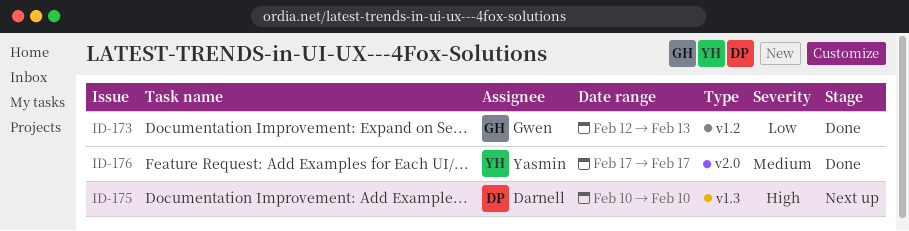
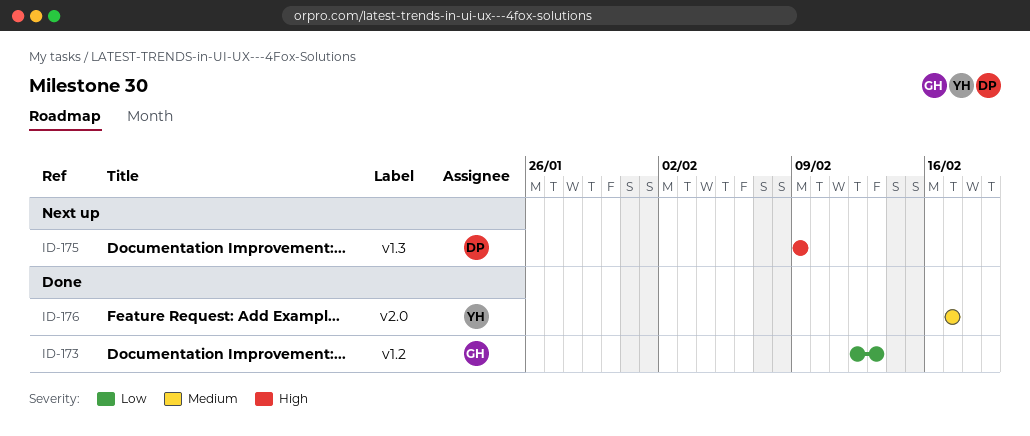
ID-175, start: Feb 10 -> Feb 9
ID-175, due: Feb 10 -> Feb 9

